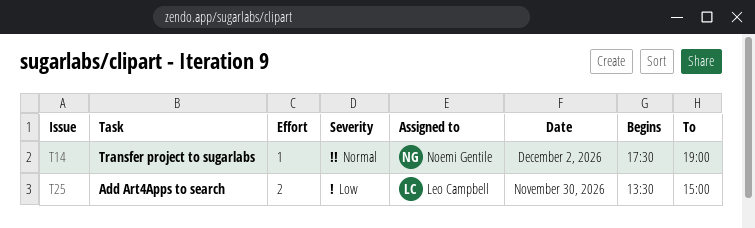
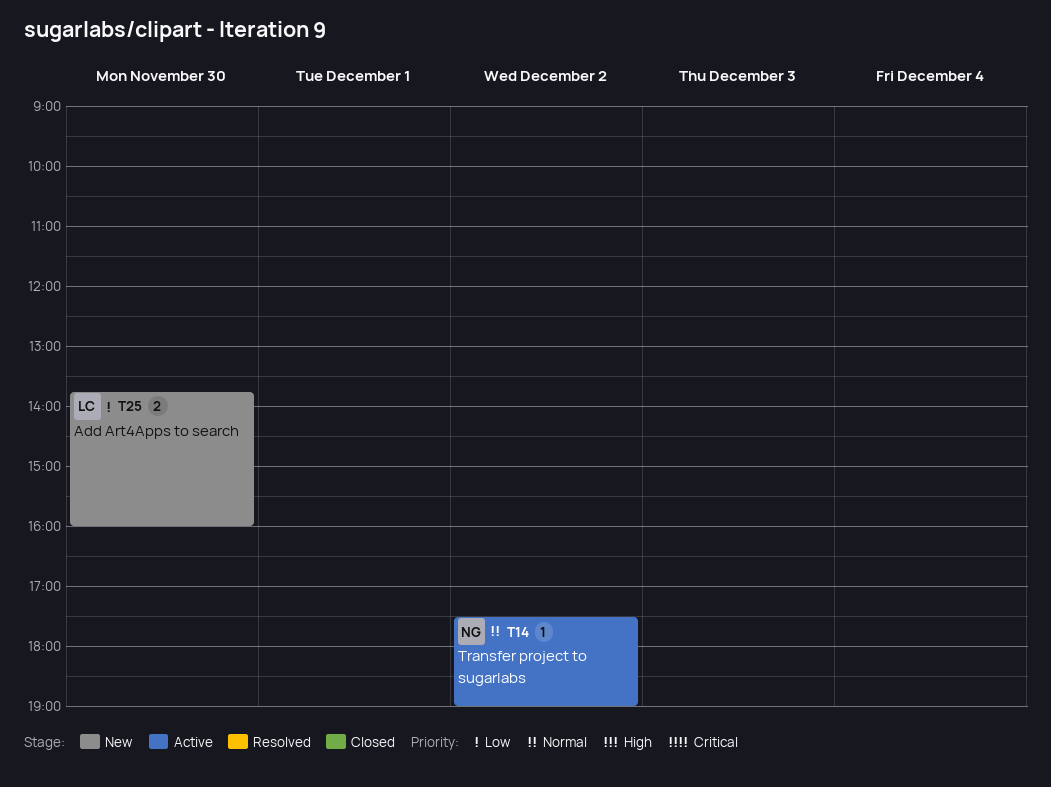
T25, begins: 13:30 -> 13:45
T25, ends: 15:00 -> 16:00

